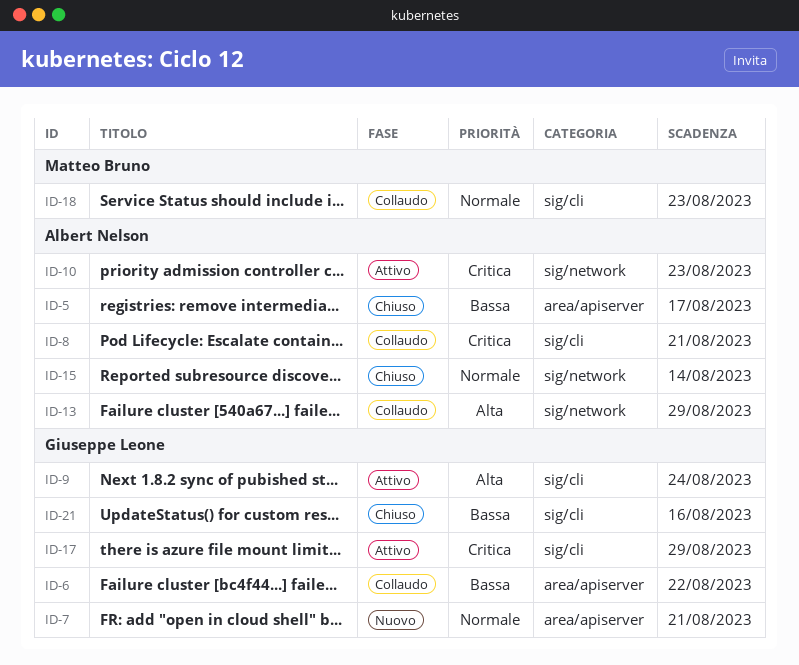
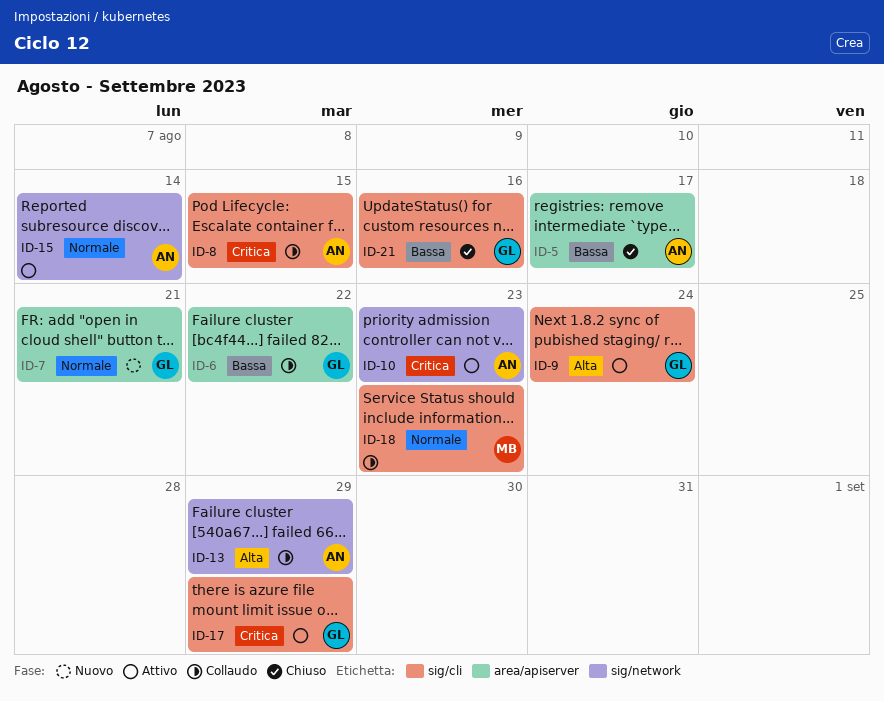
ID-8, due: Aug 21 -> Aug 15
ID-15, status: Chiuso -> Attivo

